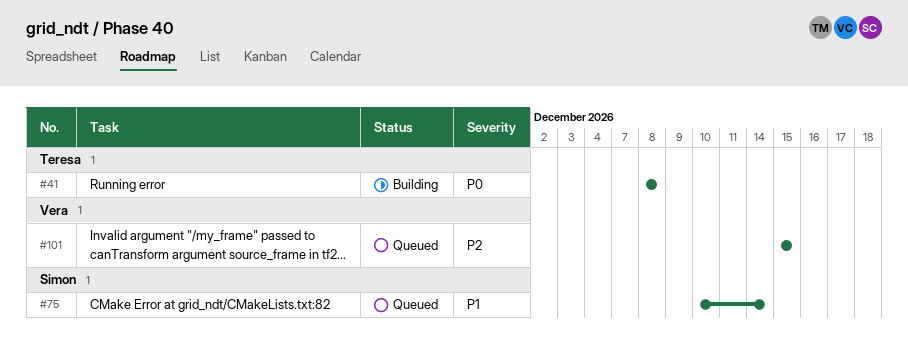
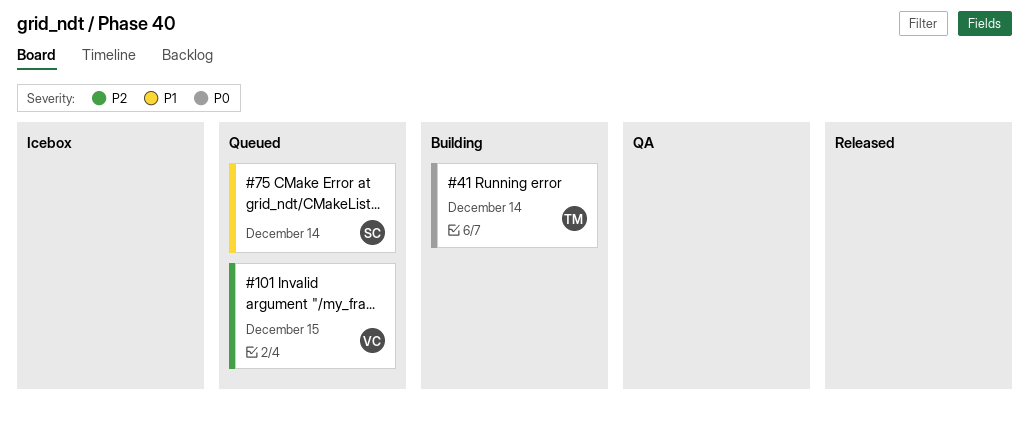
#41, due: Dec 8 -> Dec 14

